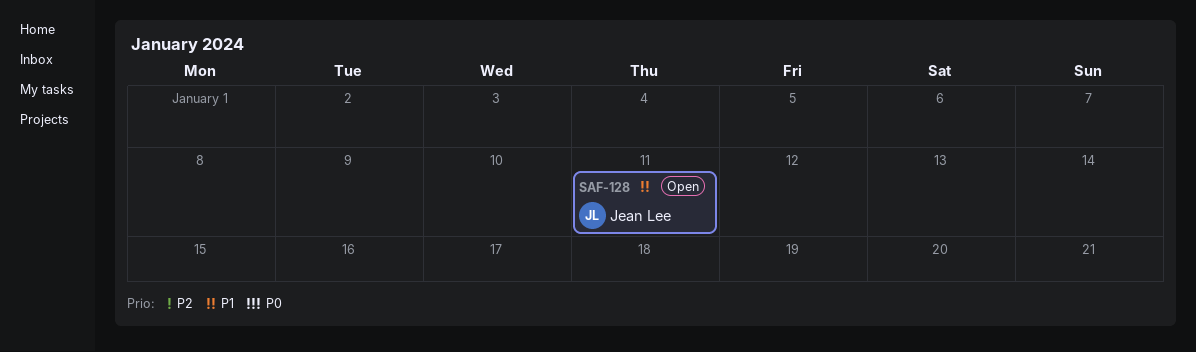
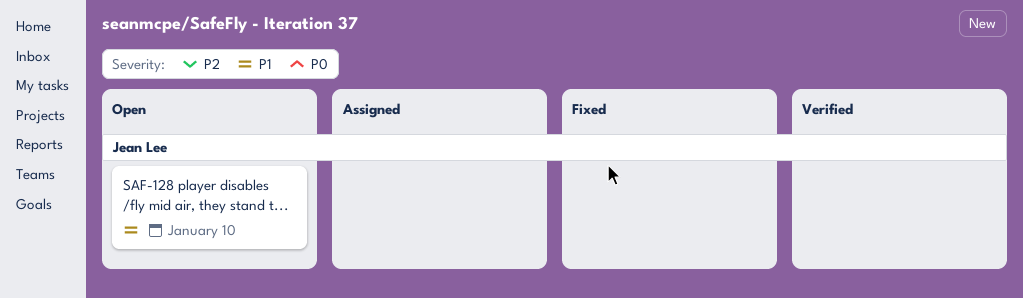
SAF-128, due: Jan 11 -> Jan 10

